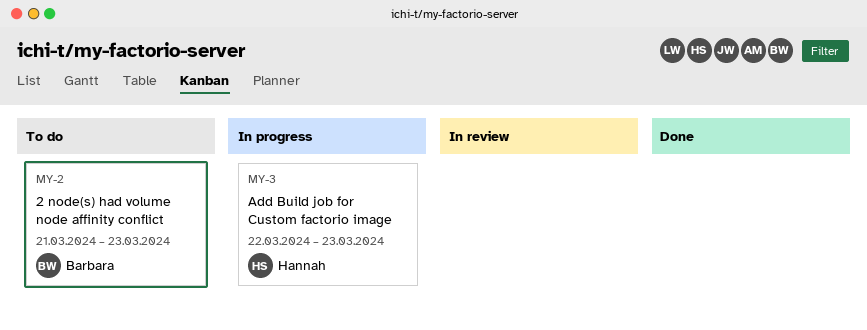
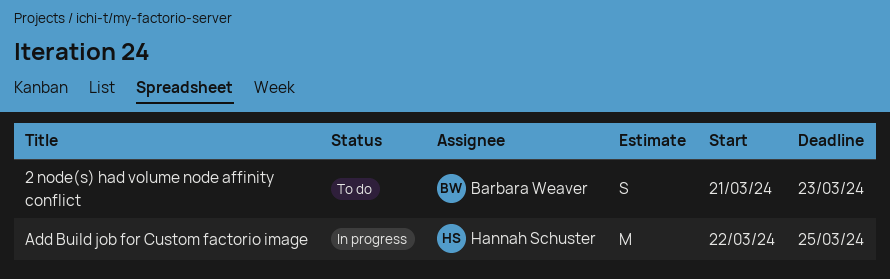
Add Build job for Custom factorio image, due: Mar 23 -> Mar 25

